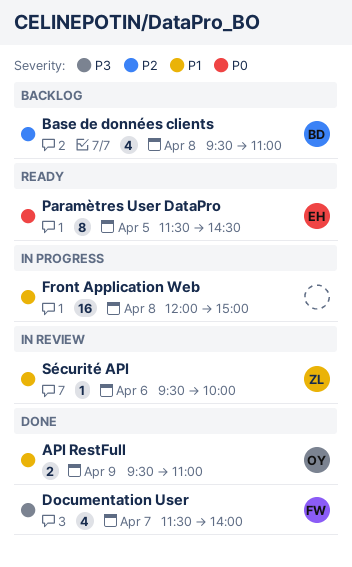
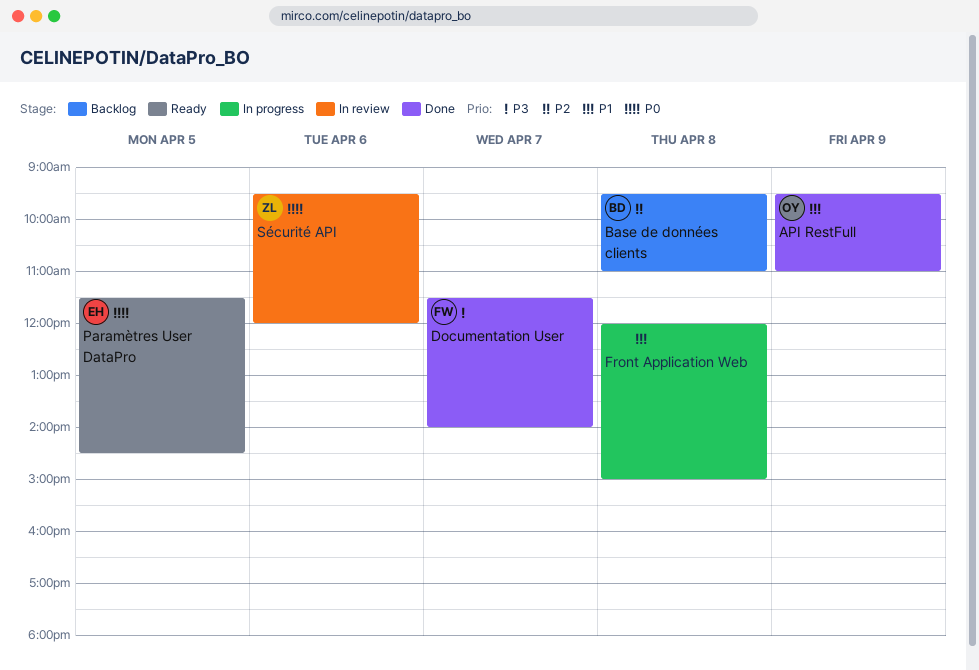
Sécurité API, priority: P1 -> P0
Sécurité API, ends: 10:00 -> 12:00

